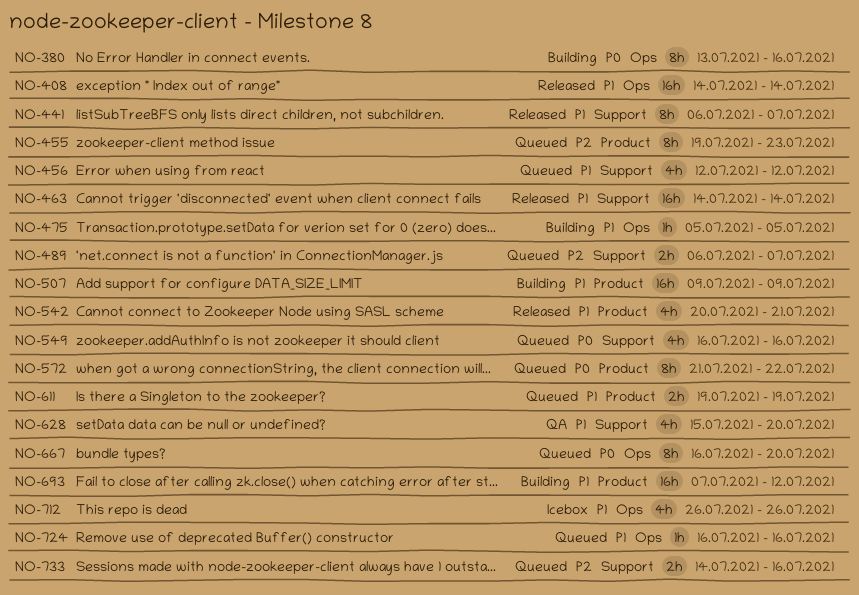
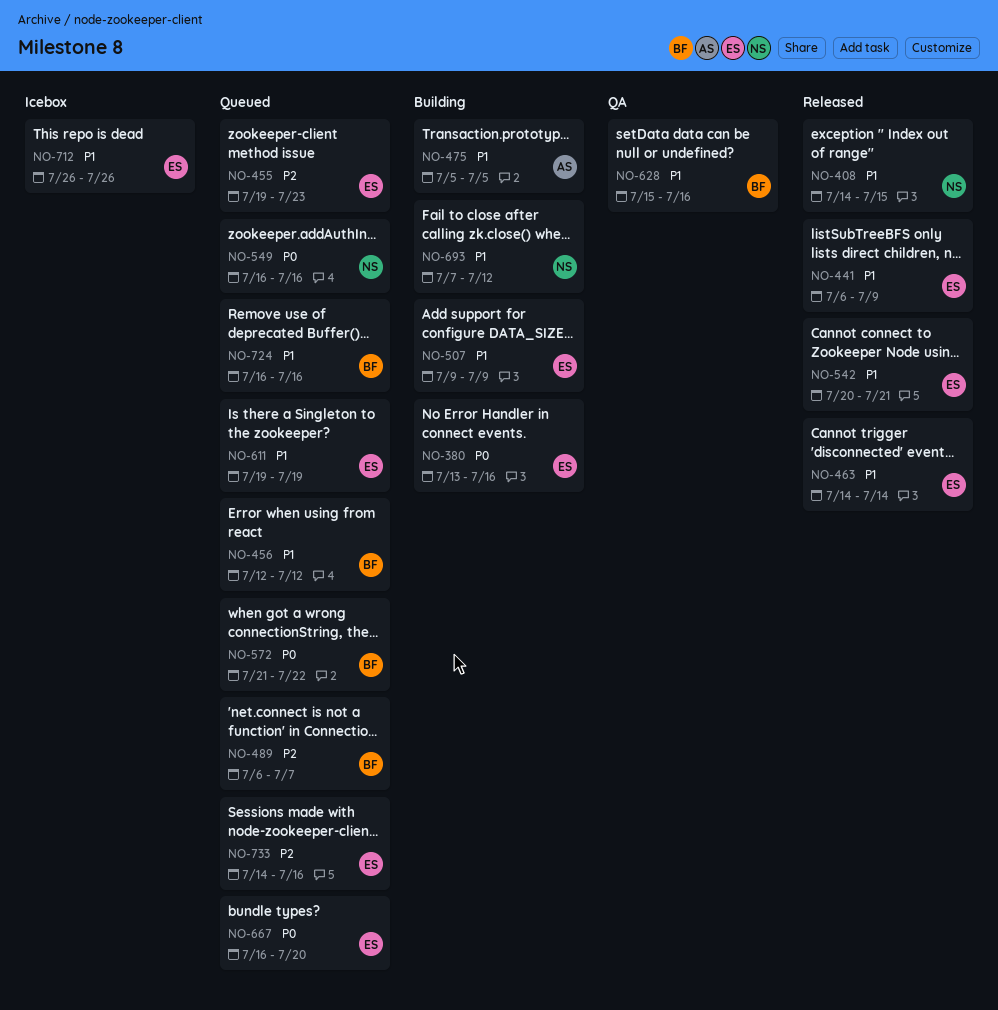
NO-408, due: Jul 14 -> Jul 15
NO-441, due: Jul 7 -> Jul 9
NO-628, due: Jul 20 -> Jul 16

